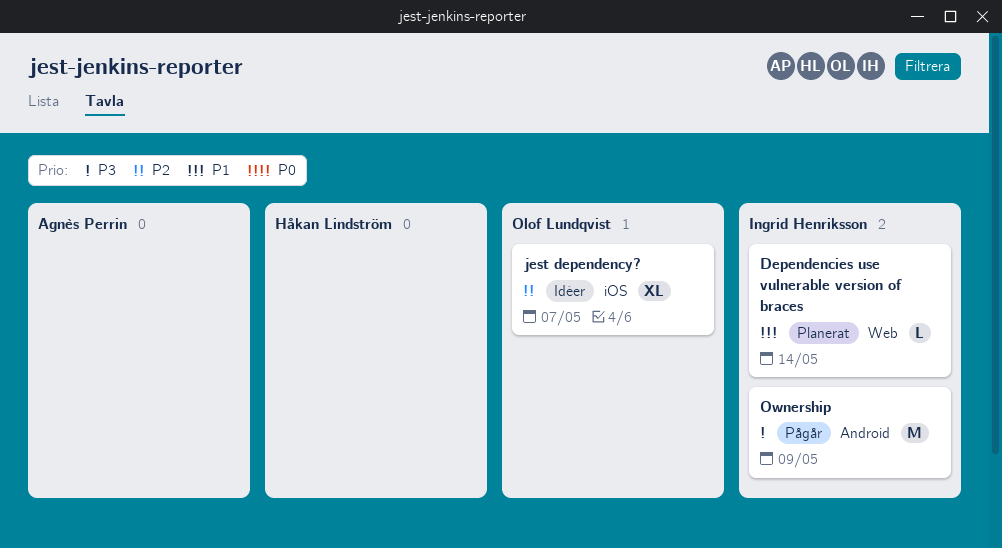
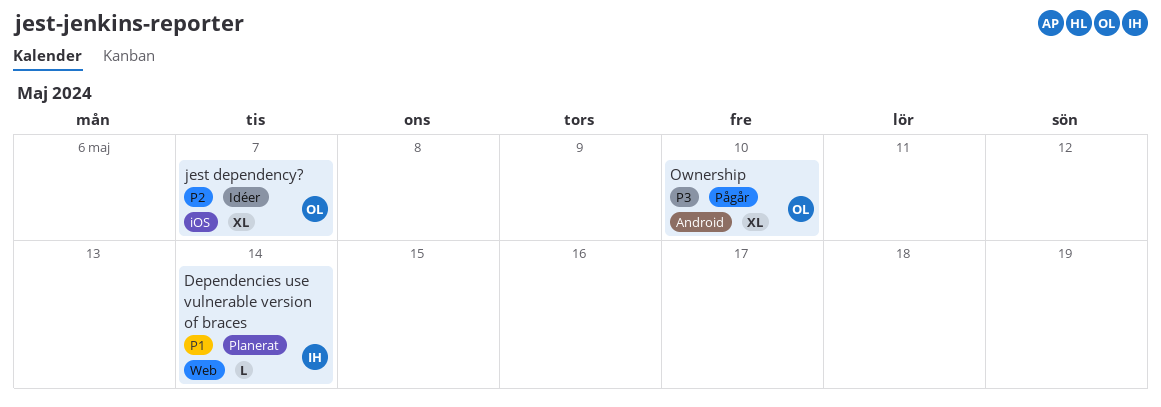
Ownership, owner: Ingrid Henriksson -> Olof Lundqvist
Ownership, estimate: M -> XL
Ownership, due: May 9 -> May 10

